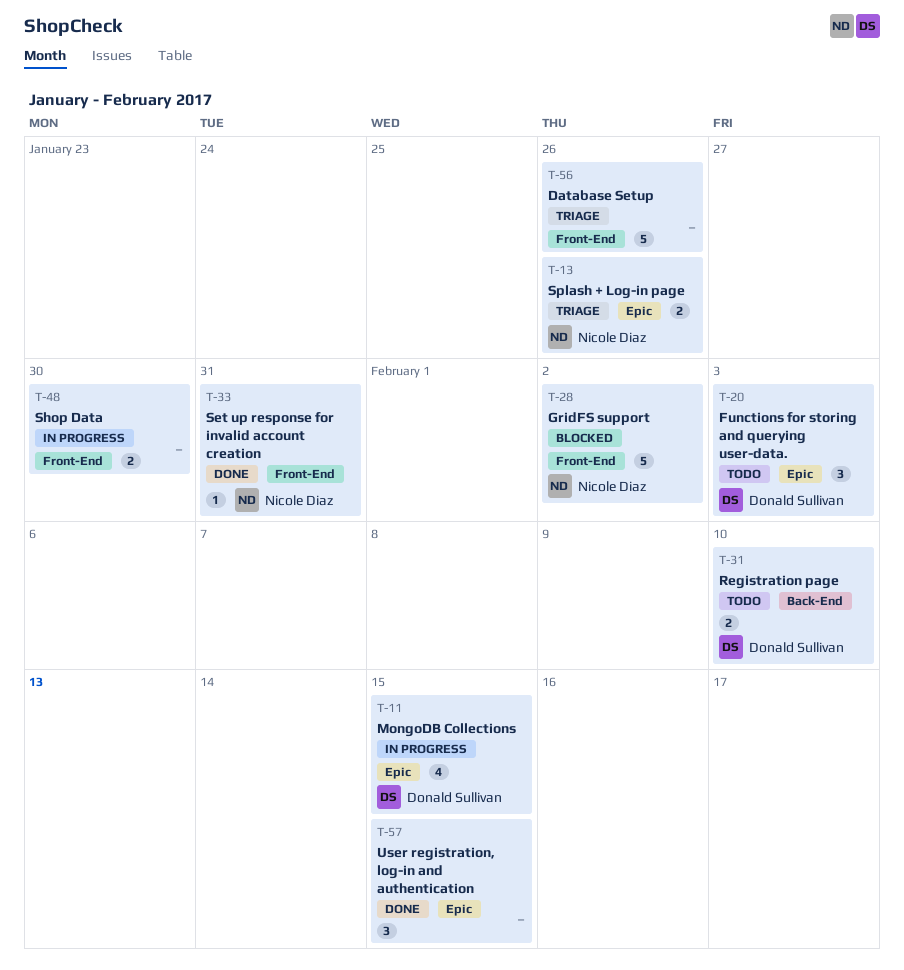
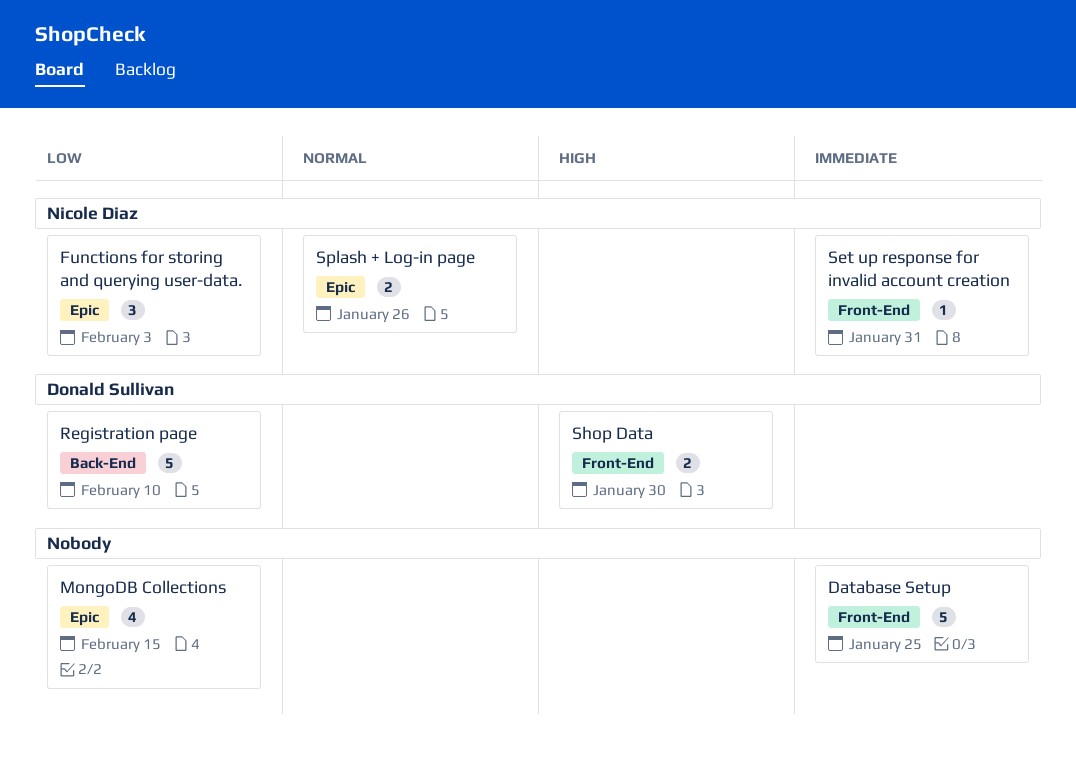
Database Setup, due: Jan 26 -> Jan 25
Functions for storing and querying user-data., owner: Donald Sullivan -> Nicole Diaz
GridFS support: present -> none
MongoDB Collections, owner: Donald Sullivan -> none
Registration page, estimate: 2 -> 5
Shop Data, owner: none -> Donald Sullivan
User registration, log-in and authentication: present -> none

